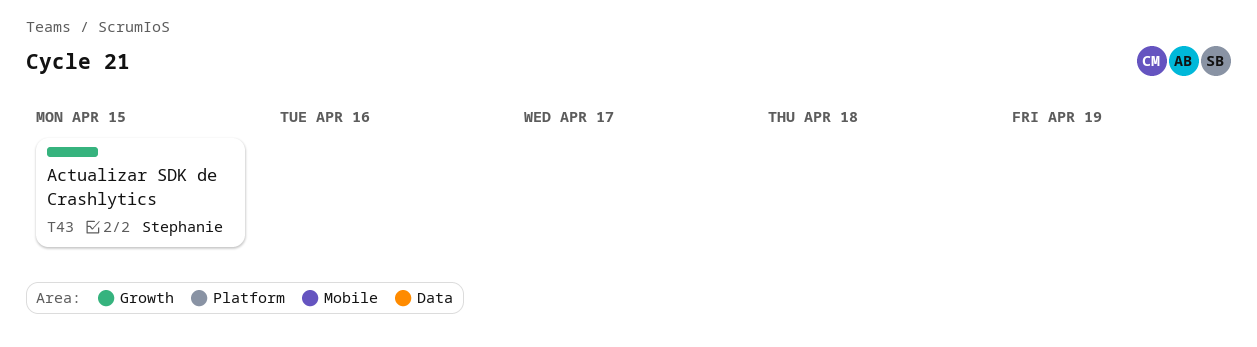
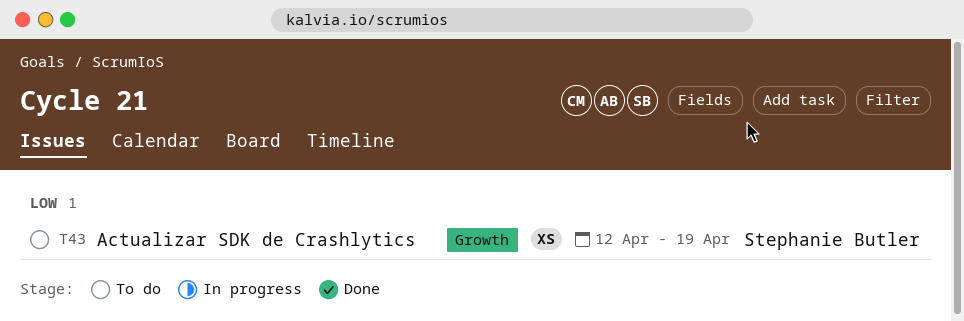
T43, due: Apr 15 -> Apr 19

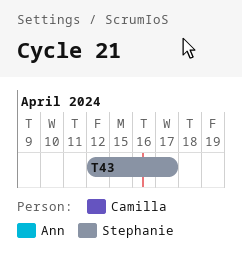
T43, due: Apr 19 -> Apr 17

